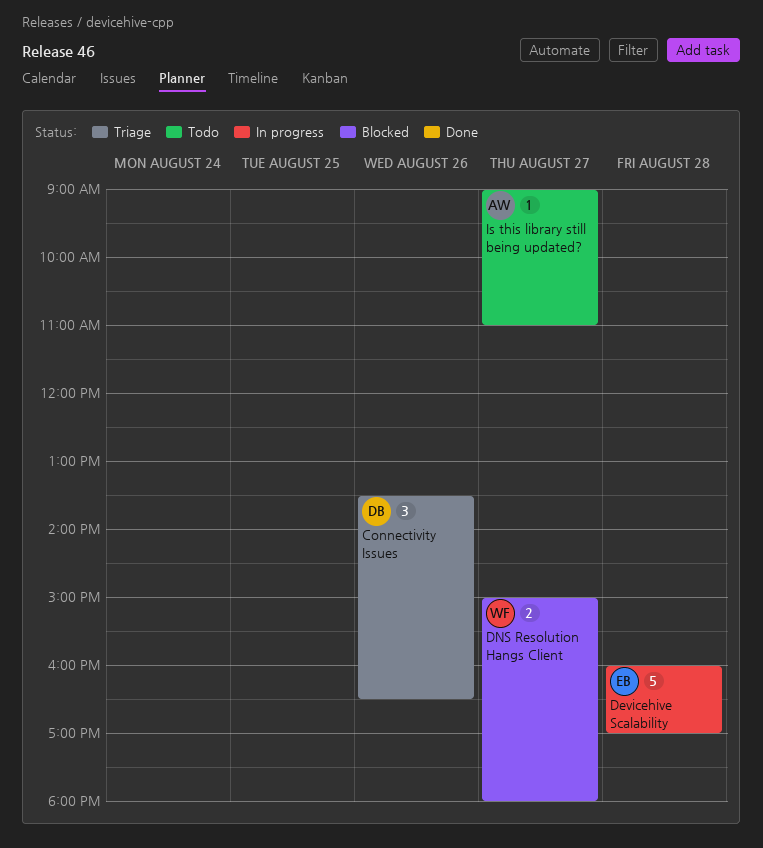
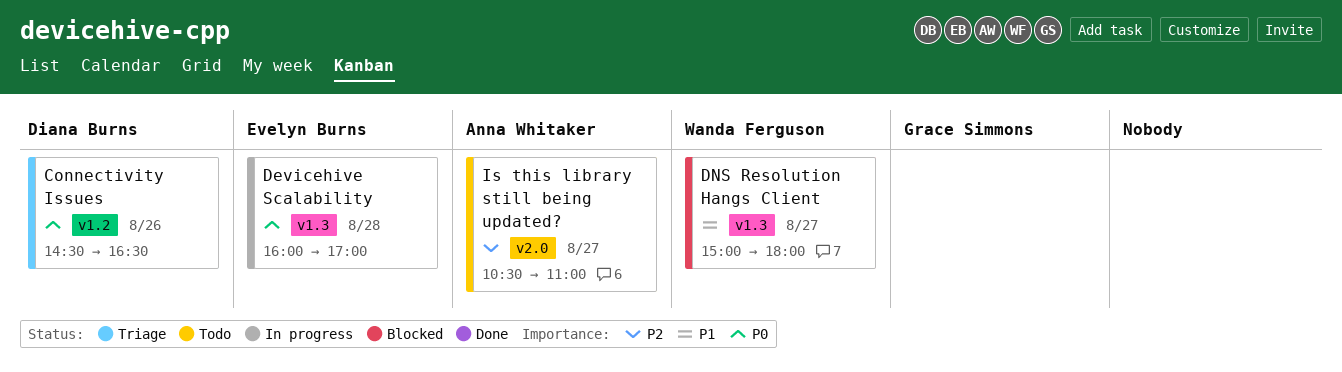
Connectivity Issues, begins: 13:30 -> 14:30
Is this library still being updated?, begins: 09:00 -> 10:30

